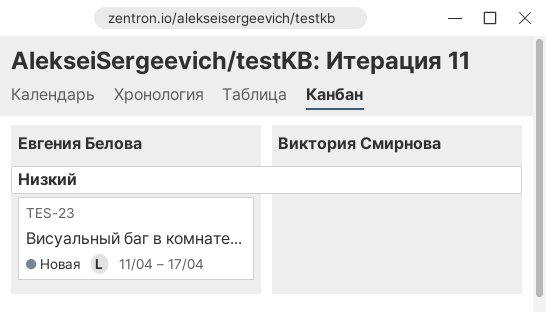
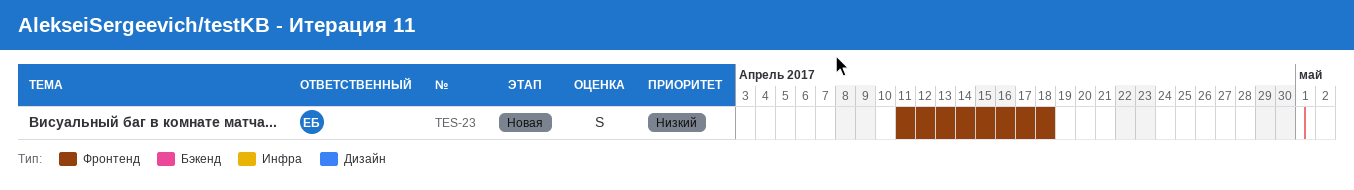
TES-23, estimate: L -> S
TES-23, due: Apr 17 -> Apr 18

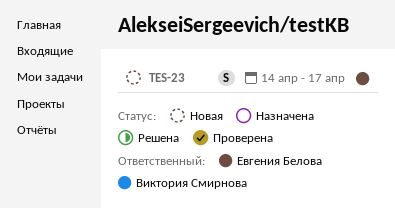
TES-23, start: Apr 11 -> Apr 14
TES-23, due: Apr 18 -> Apr 17

